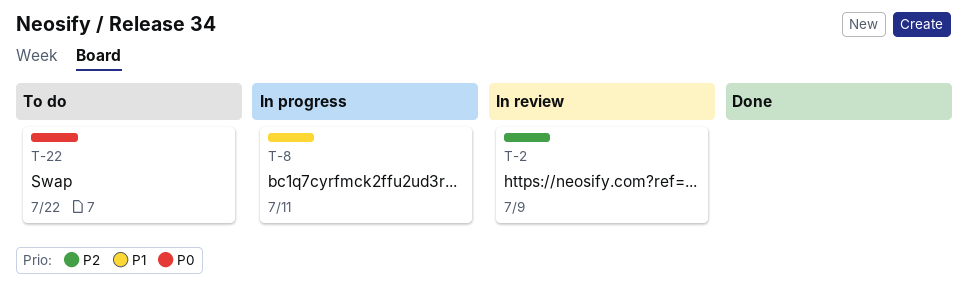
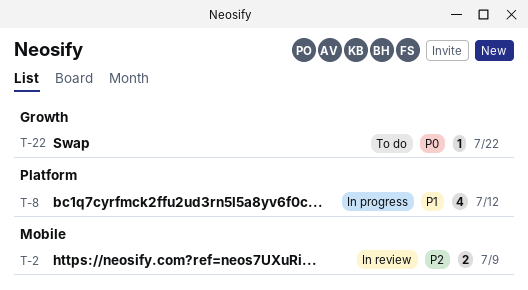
T-8, due: Jul 11 -> Jul 12

